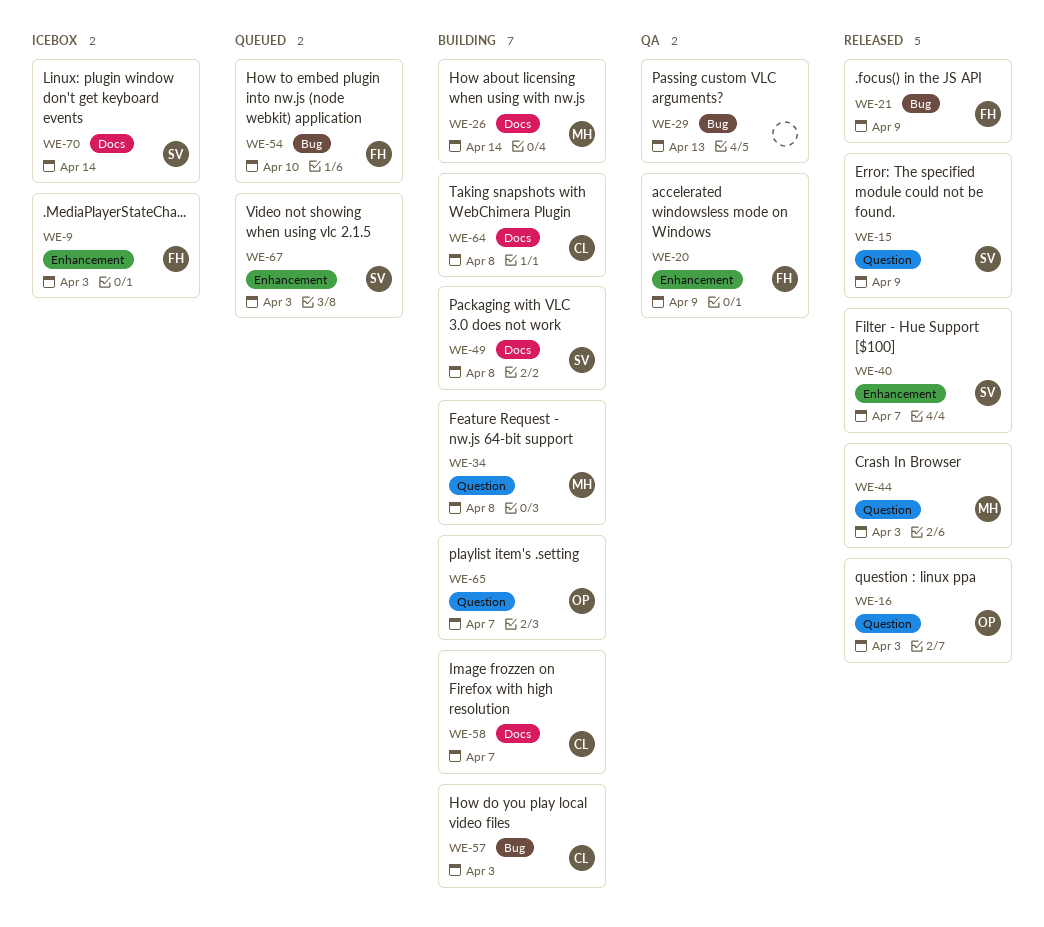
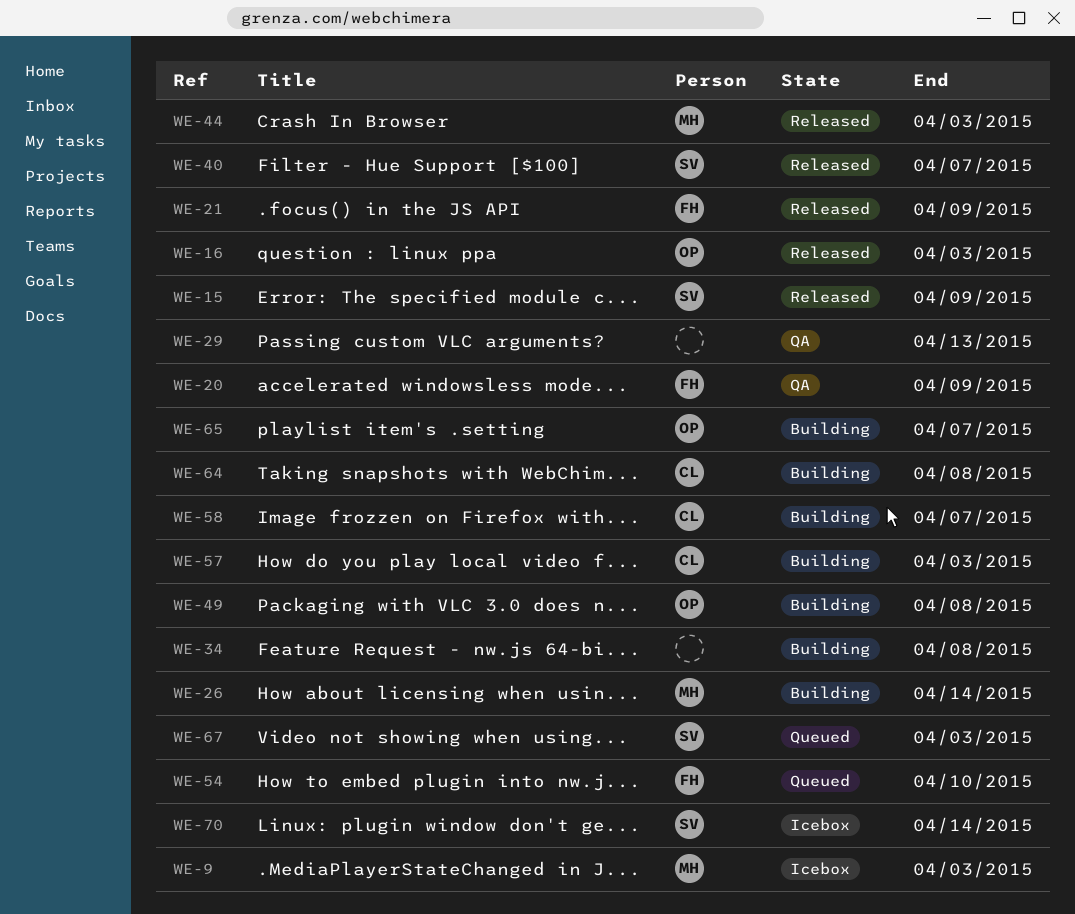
WE-9, owner: FH -> MH
WE-34, owner: MH -> none
WE-49, owner: SV -> OP

